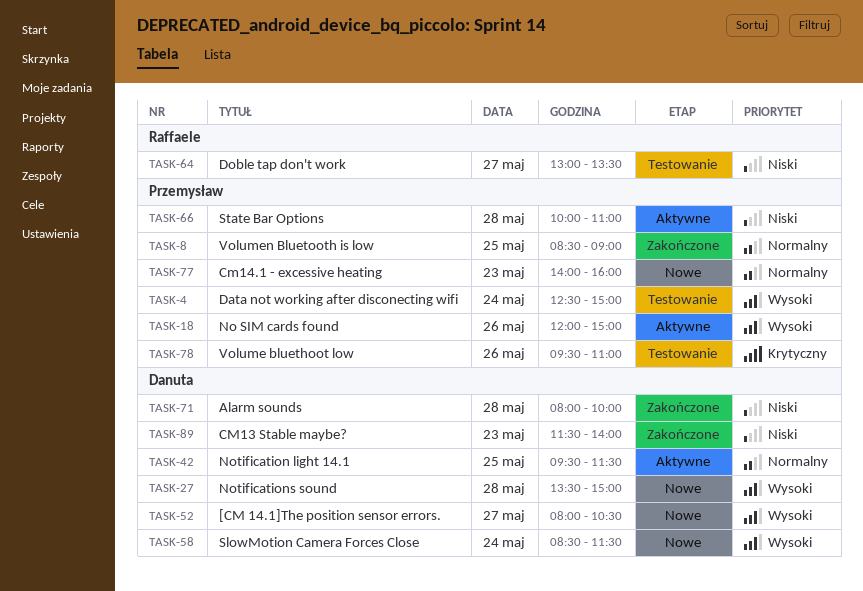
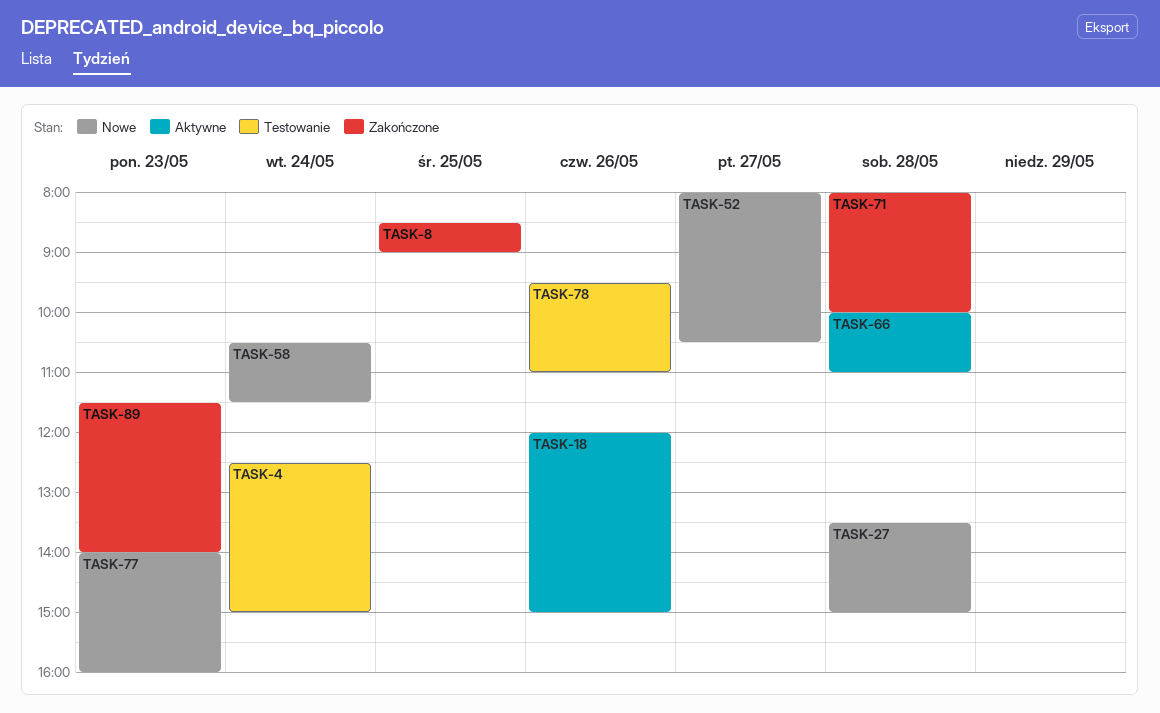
TASK-42: present -> none
TASK-58, begins: 08:30 -> 10:30
TASK-64: present -> none

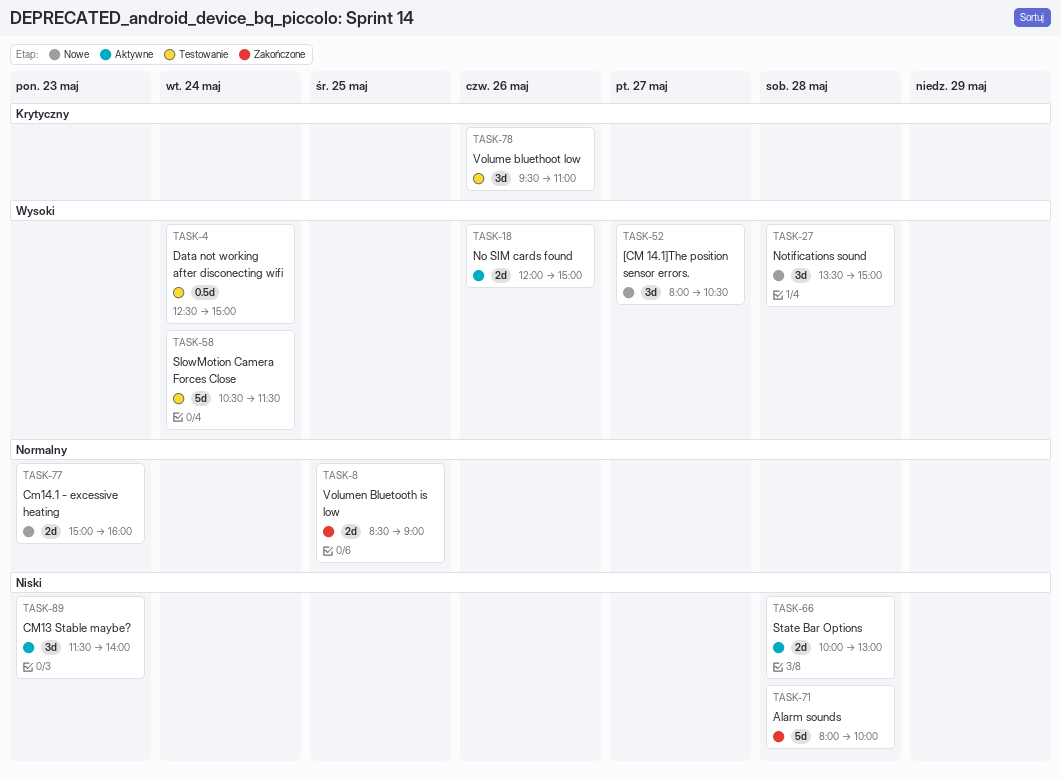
TASK-58, status: Nowe -> Testowanie
TASK-66, ends: 11:00 -> 13:00
TASK-77, begins: 14:00 -> 15:00
TASK-89, status: Zakończone -> Aktywne

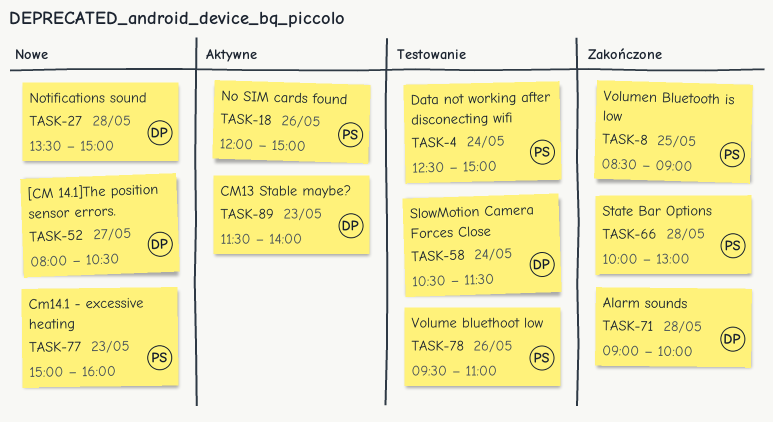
TASK-66, status: Aktywne -> Zakończone
TASK-71, begins: 08:00 -> 09:00

